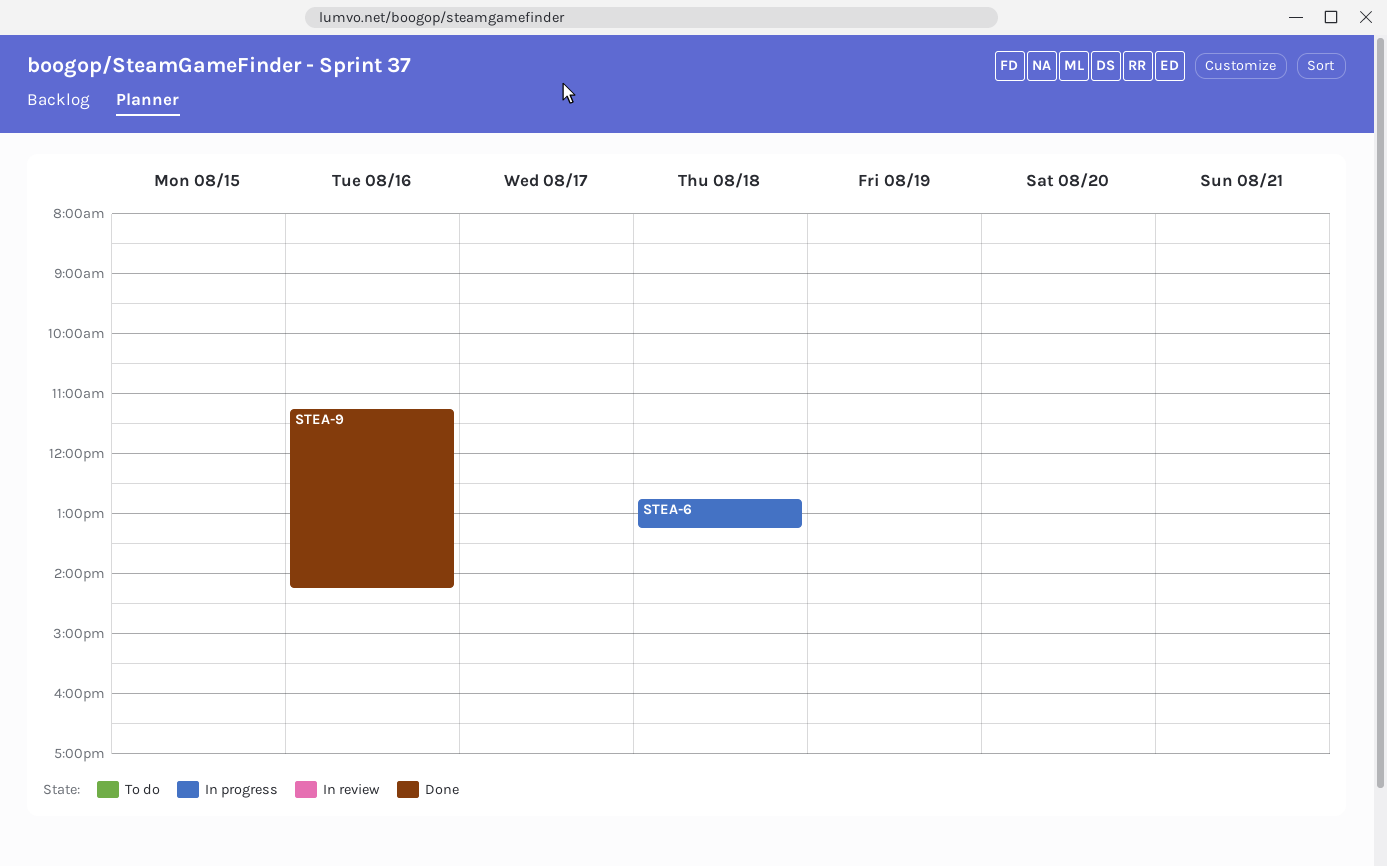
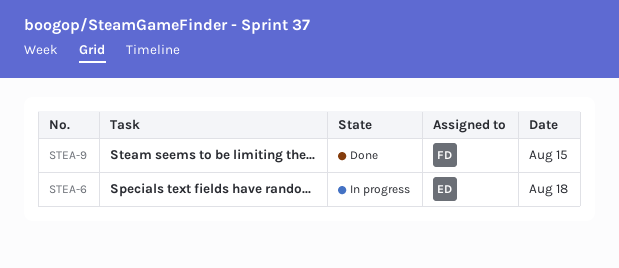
STEA-9, day: Aug 16 -> Aug 15

